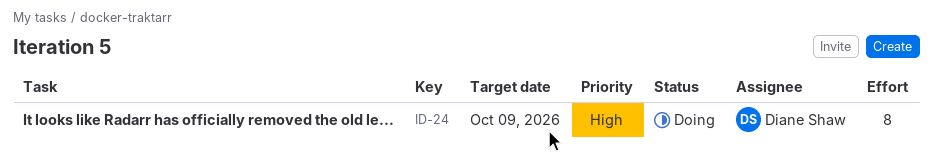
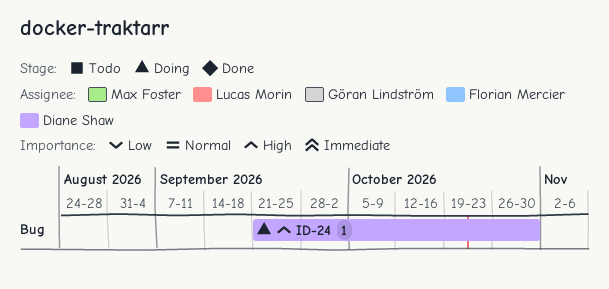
ID-24, estimate: 8 -> 1
ID-24, due: Oct 9 -> Oct 30

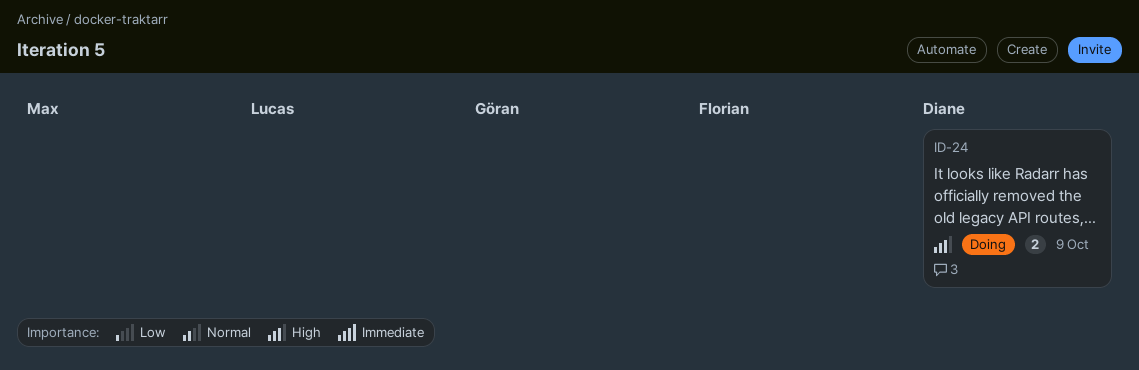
ID-24, estimate: 1 -> 2
ID-24, due: Oct 30 -> Oct 9

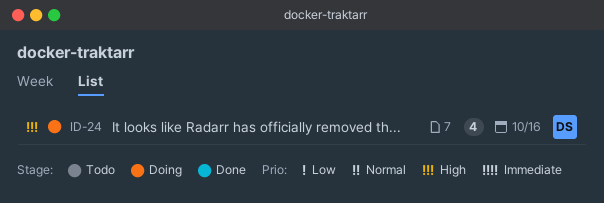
ID-24, estimate: 2 -> 4
ID-24, due: Oct 9 -> Oct 16

